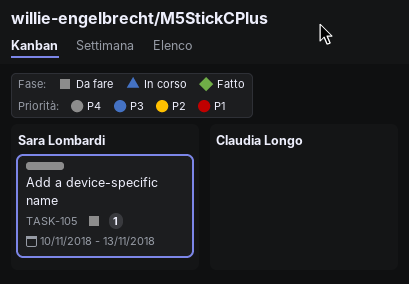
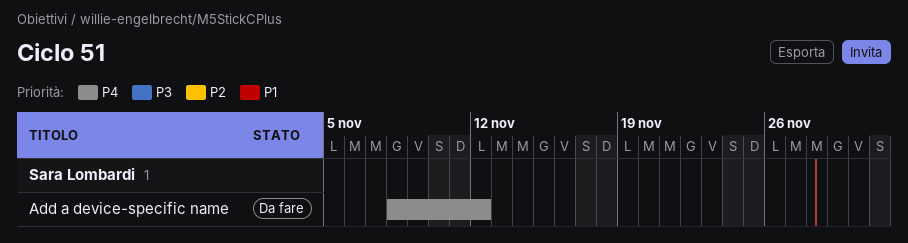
Add a device-specific name, start: Nov 10 -> Nov 8
Add a device-specific name, due: Nov 13 -> Nov 12

